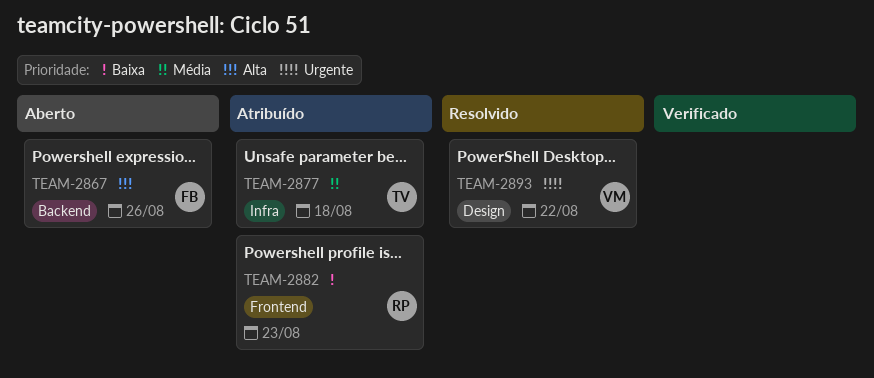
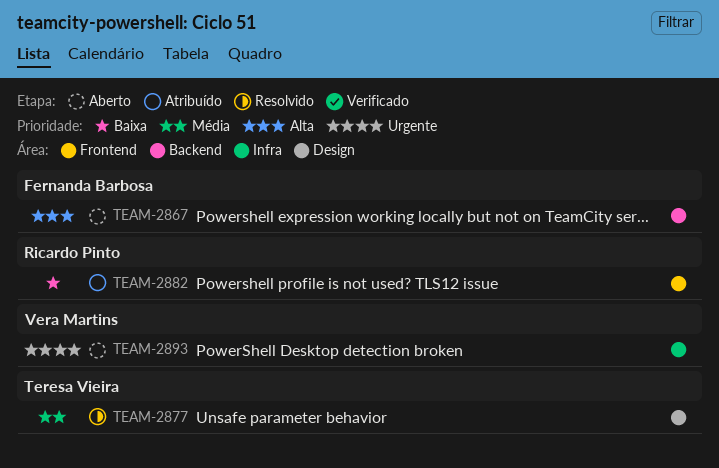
TEAM-2877, status: Atribuído -> Resolvido
TEAM-2877, label: Infra -> Design
TEAM-2893, status: Resolvido -> Aberto
TEAM-2893, label: Design -> Infra

